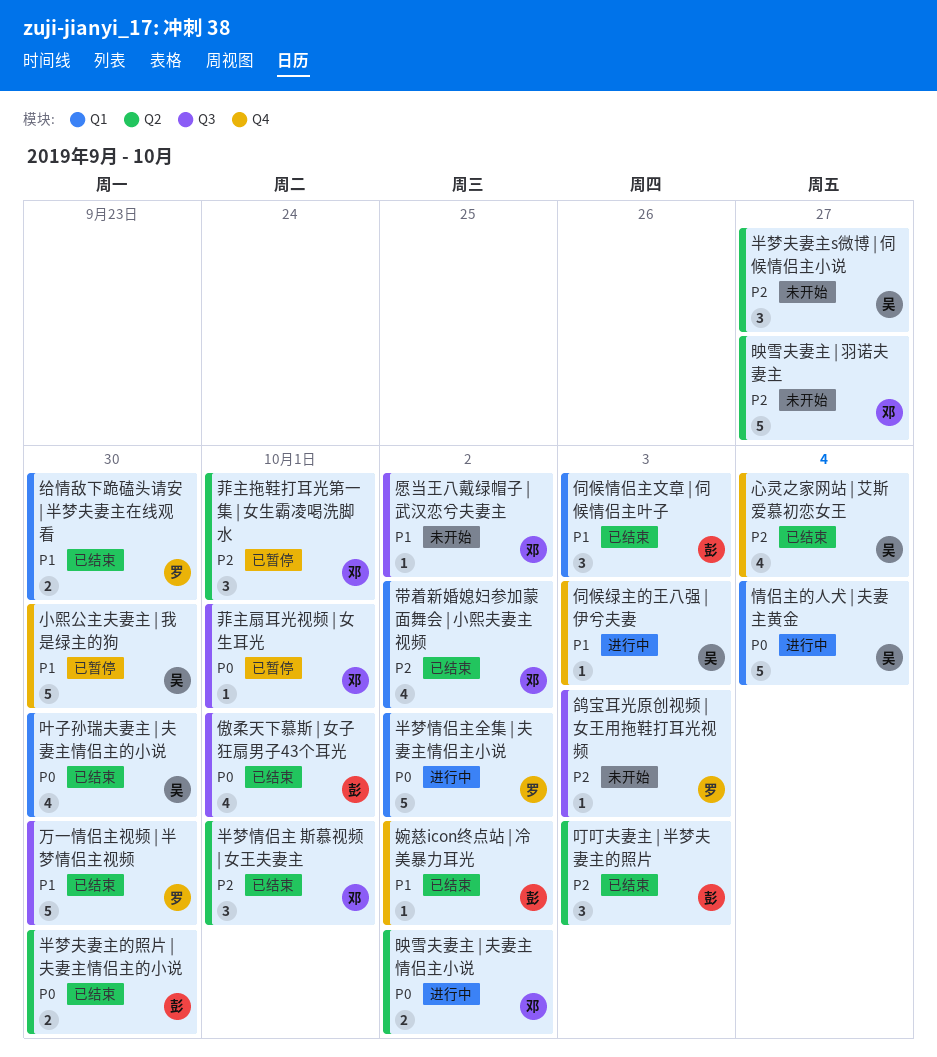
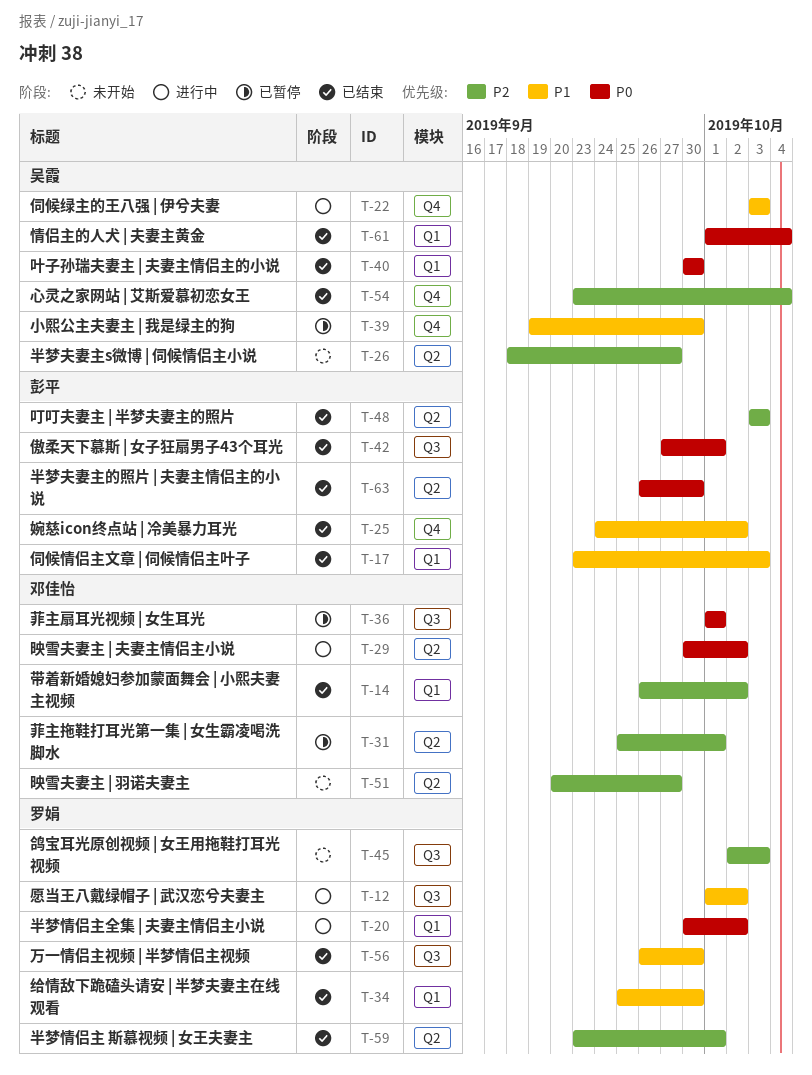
半梦情侣主 斯慕视频 | 女王夫妻主, owner: 邓佳怡 -> 罗娟
情侣主的人犬 | 夫妻主黄金, status: 进行中 -> 已结束
愿当王八戴绿帽子 | 武汉恋兮夫妻主, status: 未开始 -> 进行中
愿当王八戴绿帽子 | 武汉恋兮夫妻主, owner: 邓佳怡 -> 罗娟

